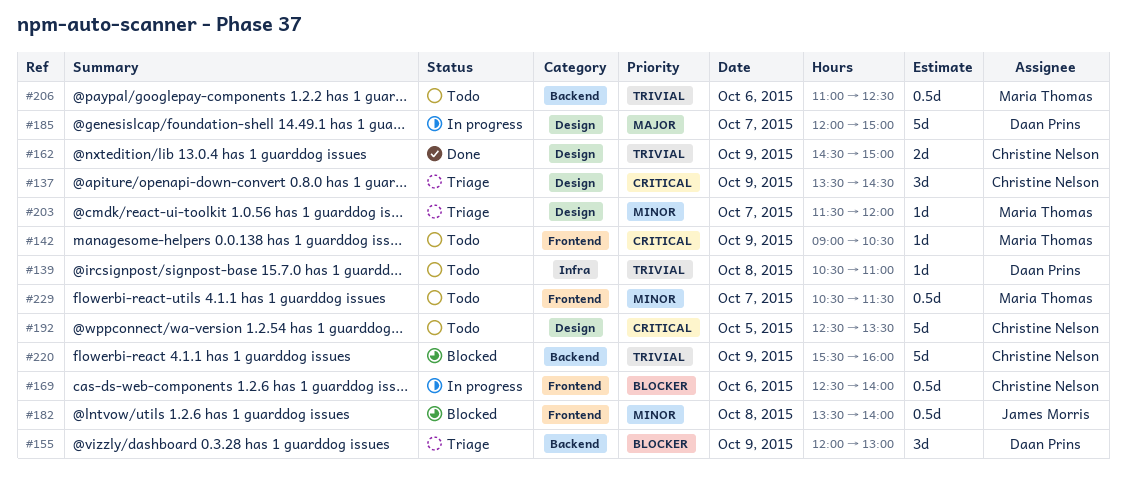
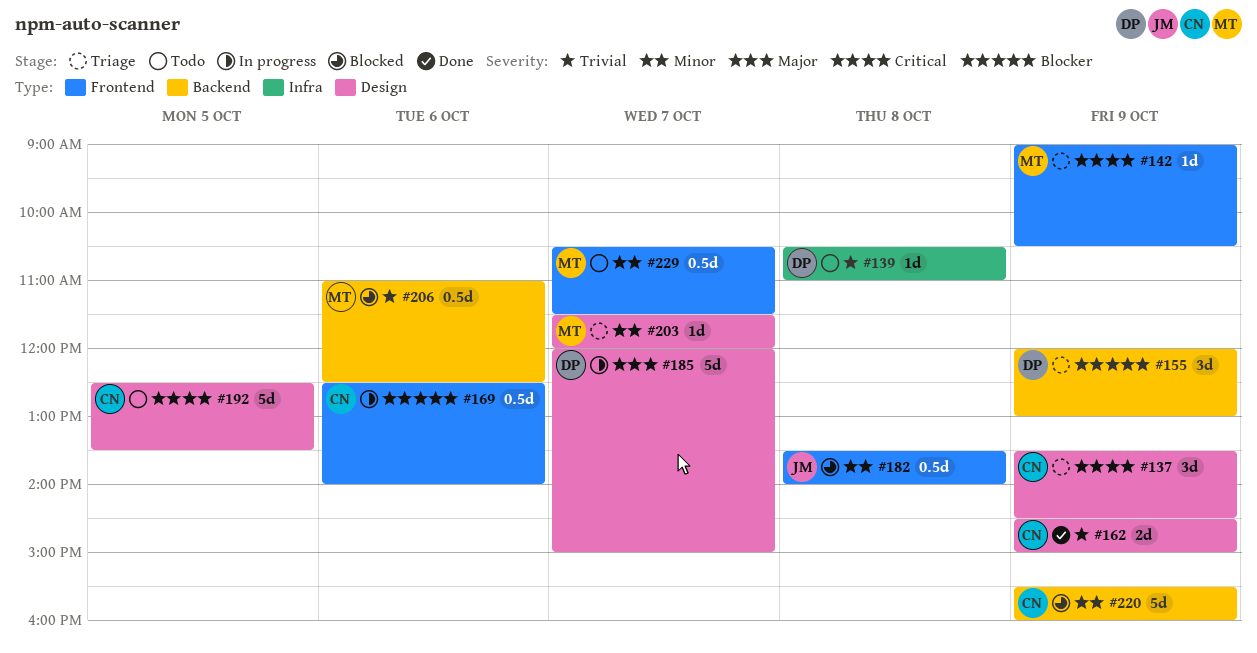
#142, status: Todo -> Triage
#206, status: Todo -> Blocked
#220, priority: Trivial -> Minor

